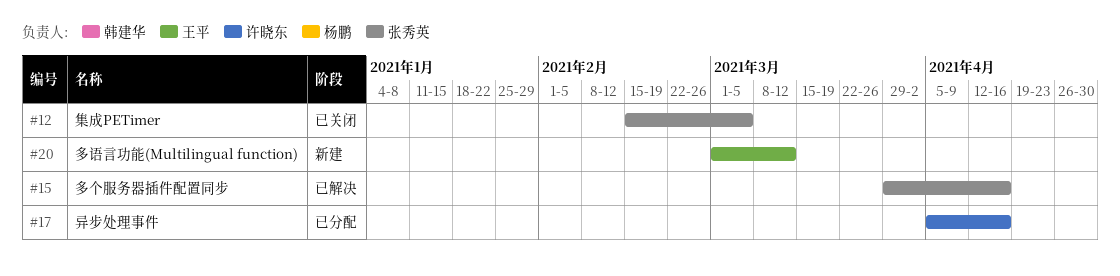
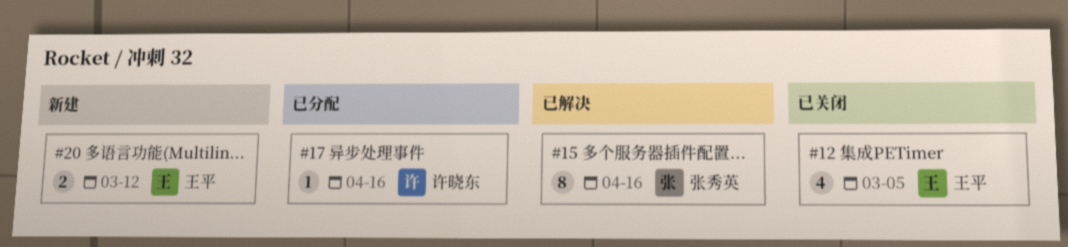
#12, owner: 张秀英 -> 王平

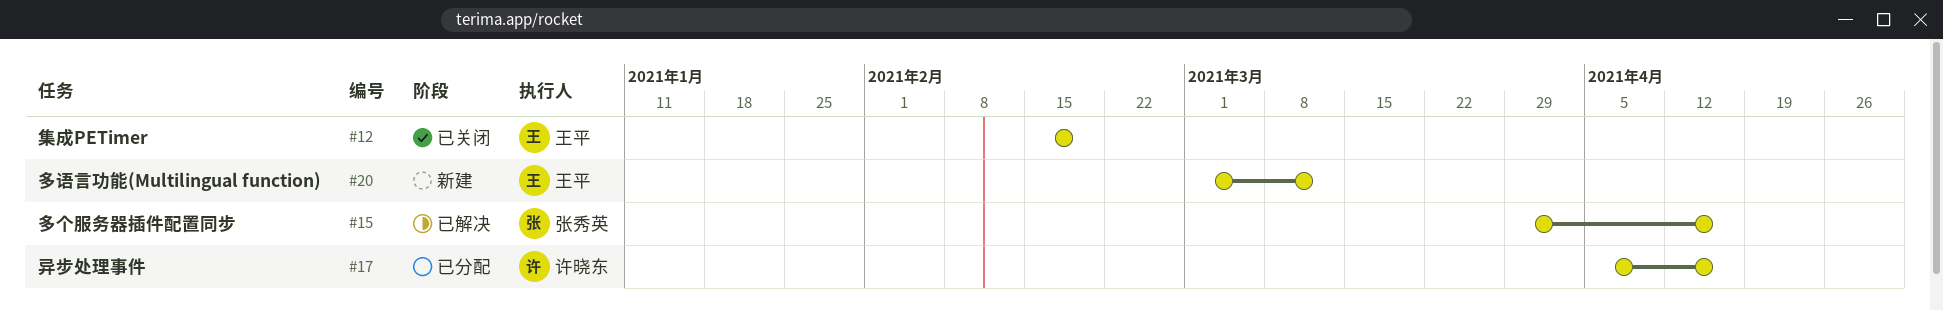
#12, due: Mar 5 -> Feb 19

